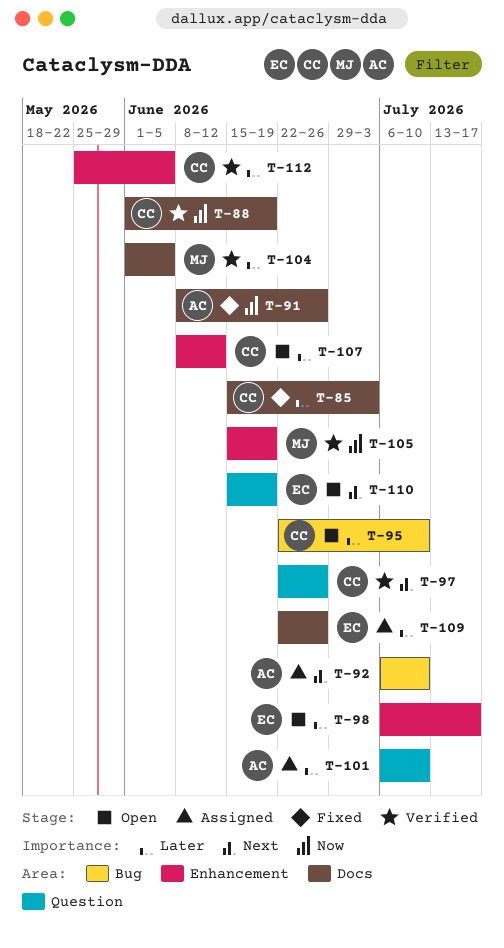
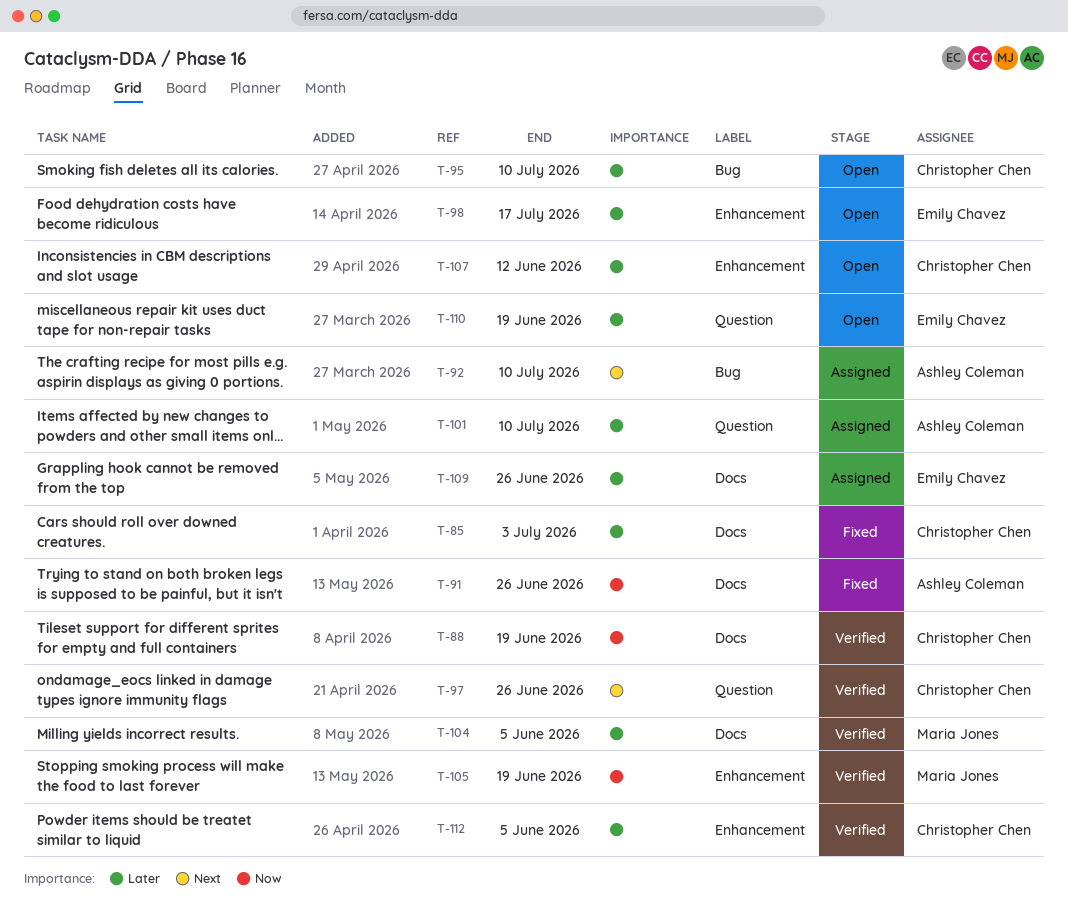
T-110, priority: Next -> Later

